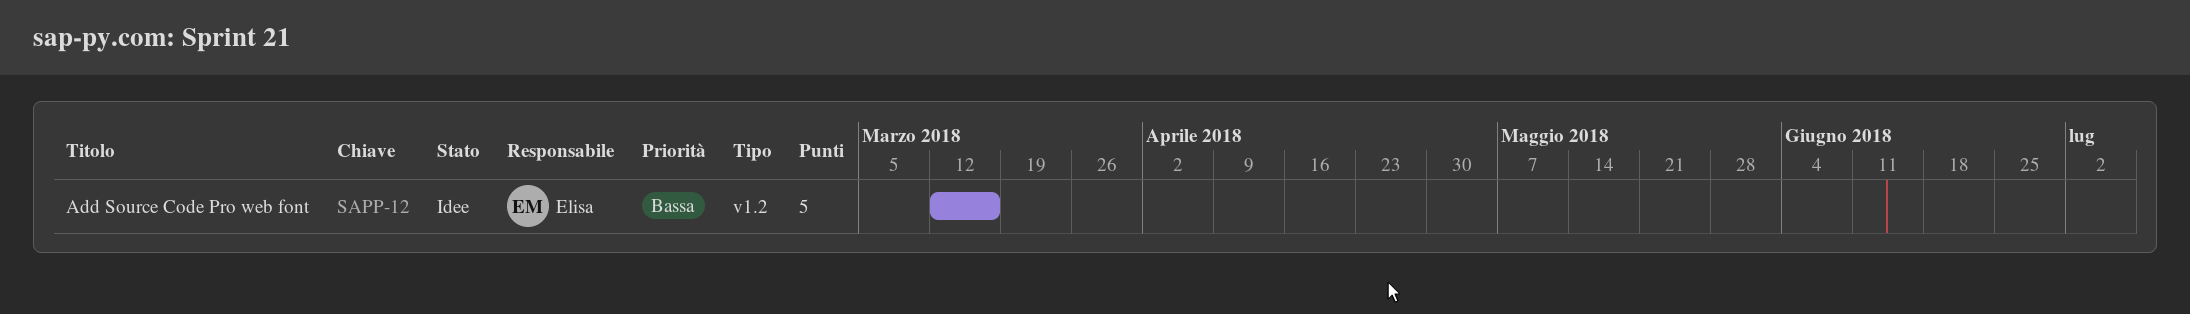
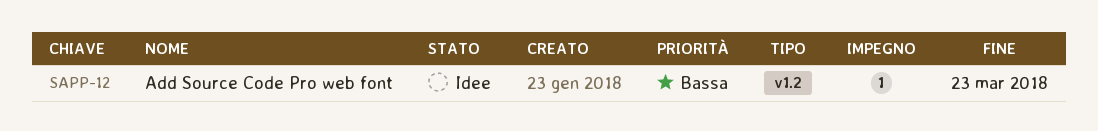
SAPP-12, estimate: 5 -> 1
SAPP-12, due: Mar 16 -> Mar 23

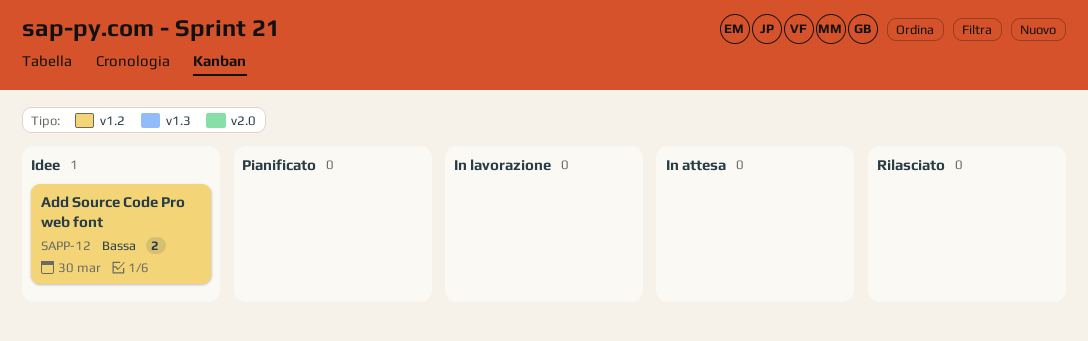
SAPP-12, estimate: 1 -> 2
SAPP-12, due: Mar 23 -> Mar 30

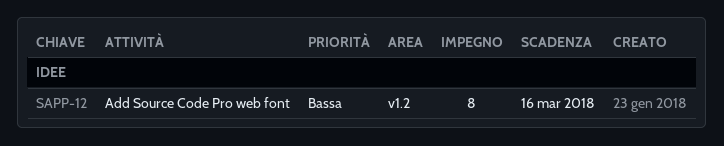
SAPP-12, estimate: 2 -> 8
SAPP-12, due: Mar 30 -> Mar 16

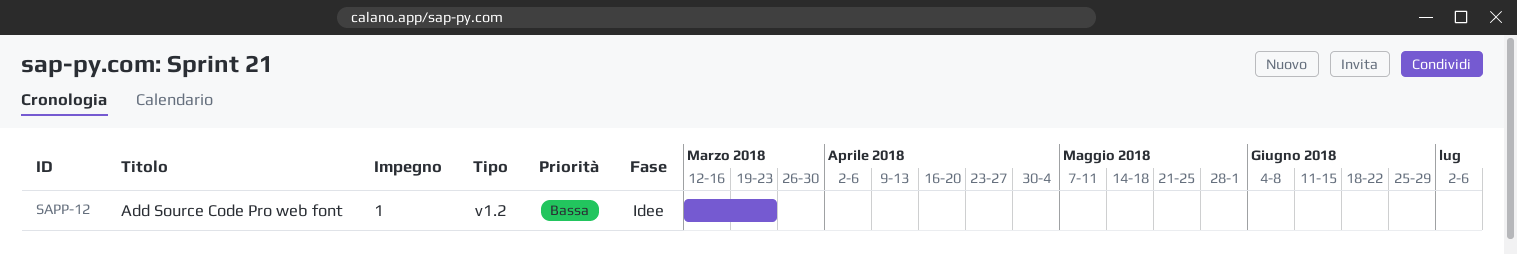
SAPP-12, estimate: 8 -> 1
SAPP-12, due: Mar 16 -> Mar 23

